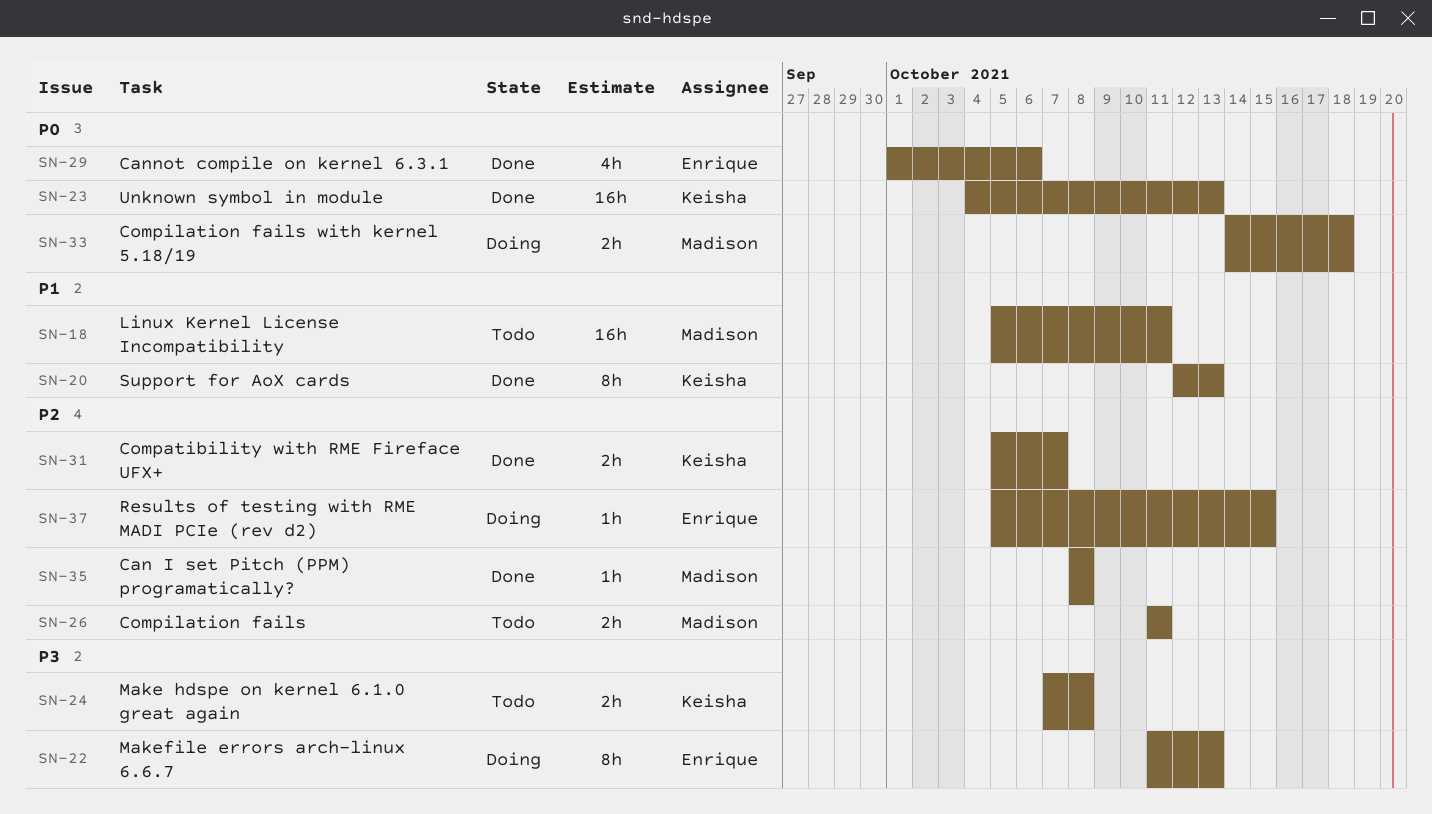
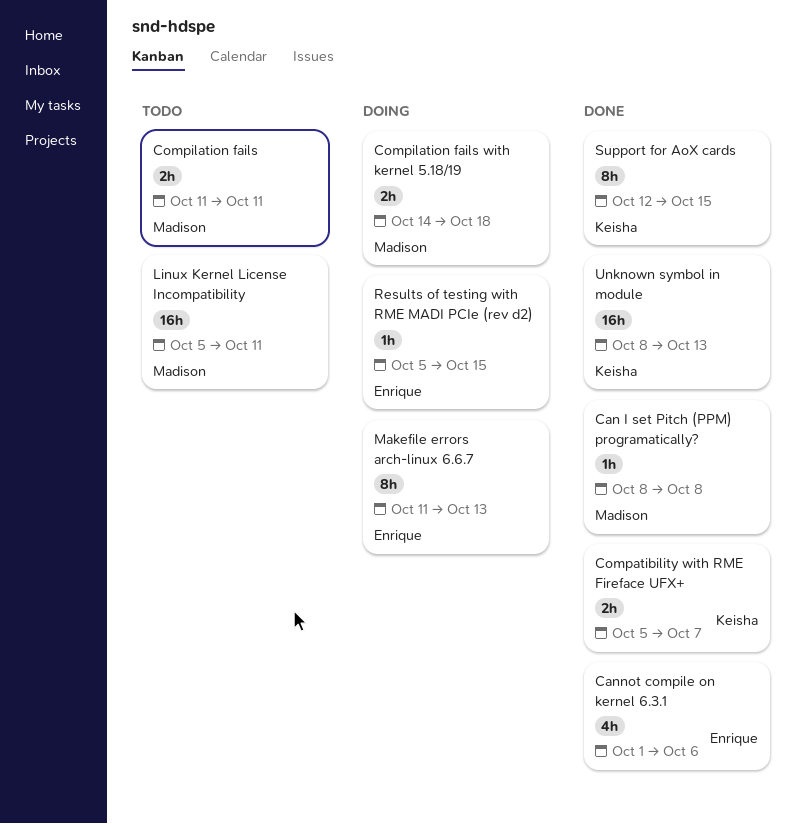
Make hdspe on kernel 6.1.0 great again: present -> none
Support for AoX cards, due: Oct 13 -> Oct 15
Unknown symbol in module, start: Oct 4 -> Oct 8

